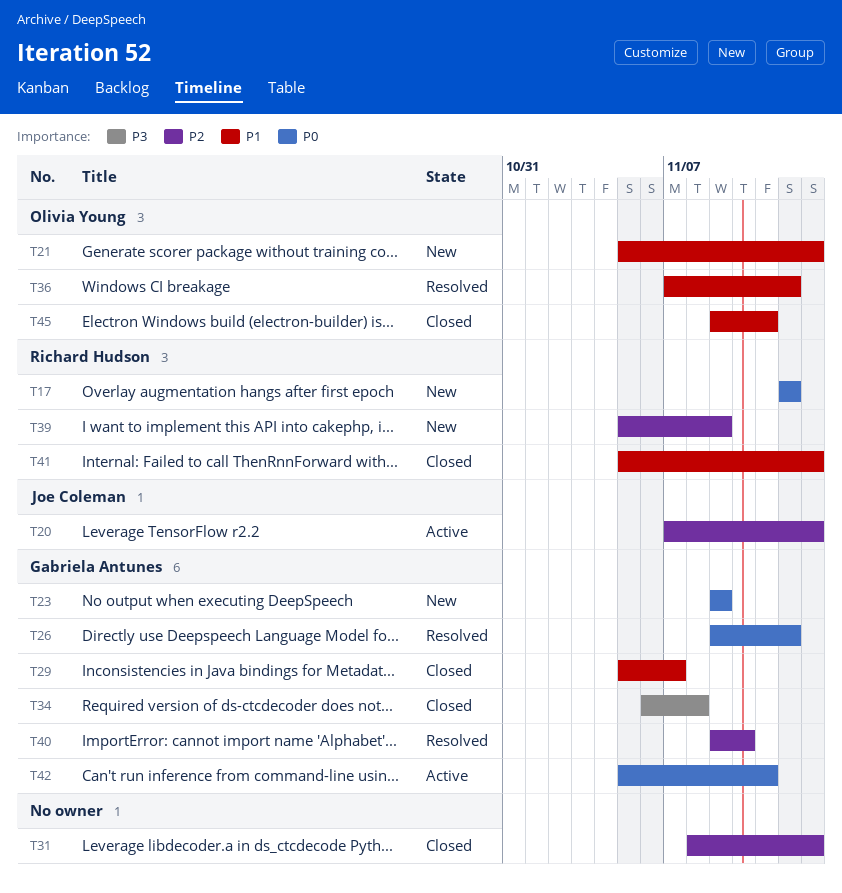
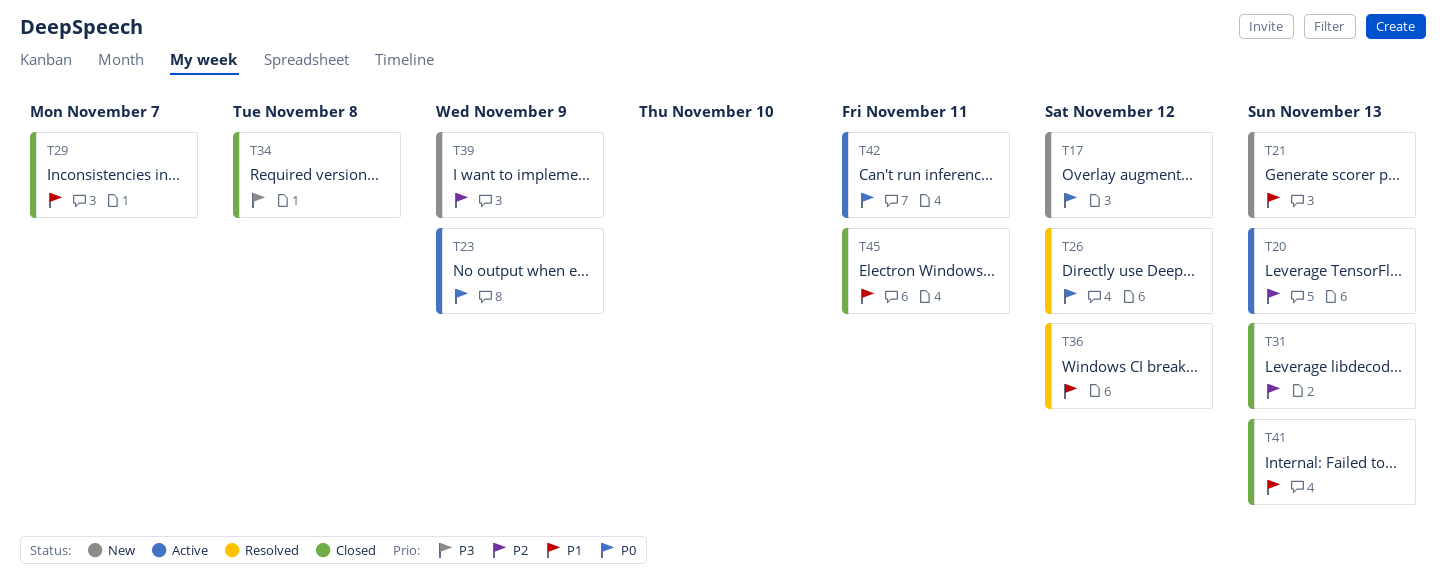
T23, status: New -> Active
T40: present -> none

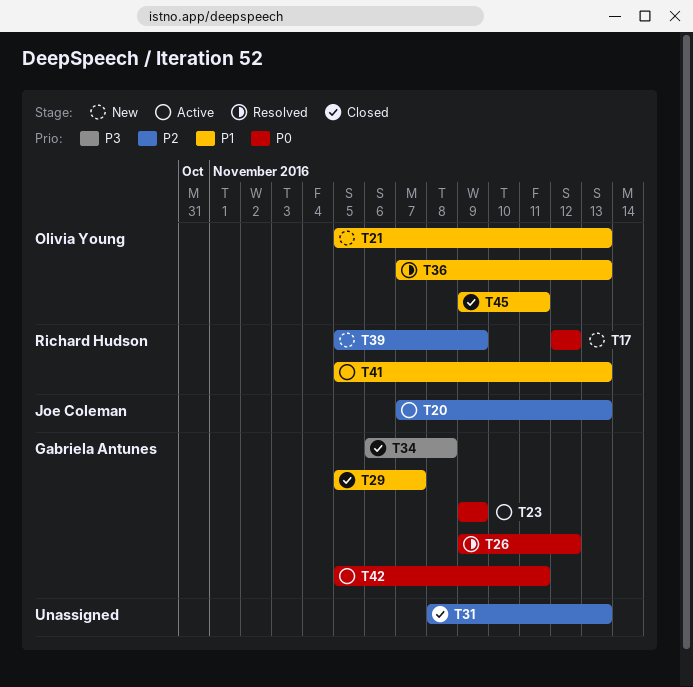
T36, due: Nov 12 -> Nov 13
T41, status: Closed -> Active

